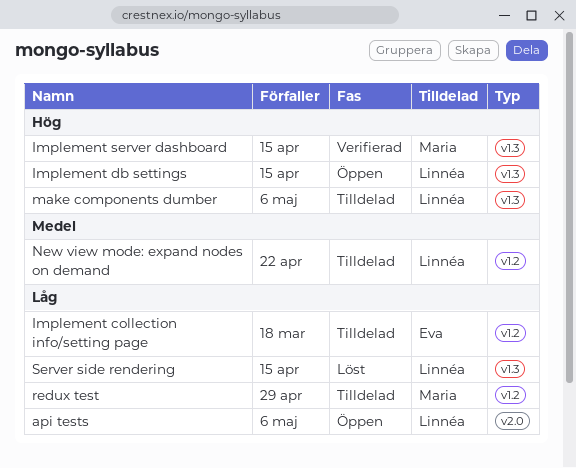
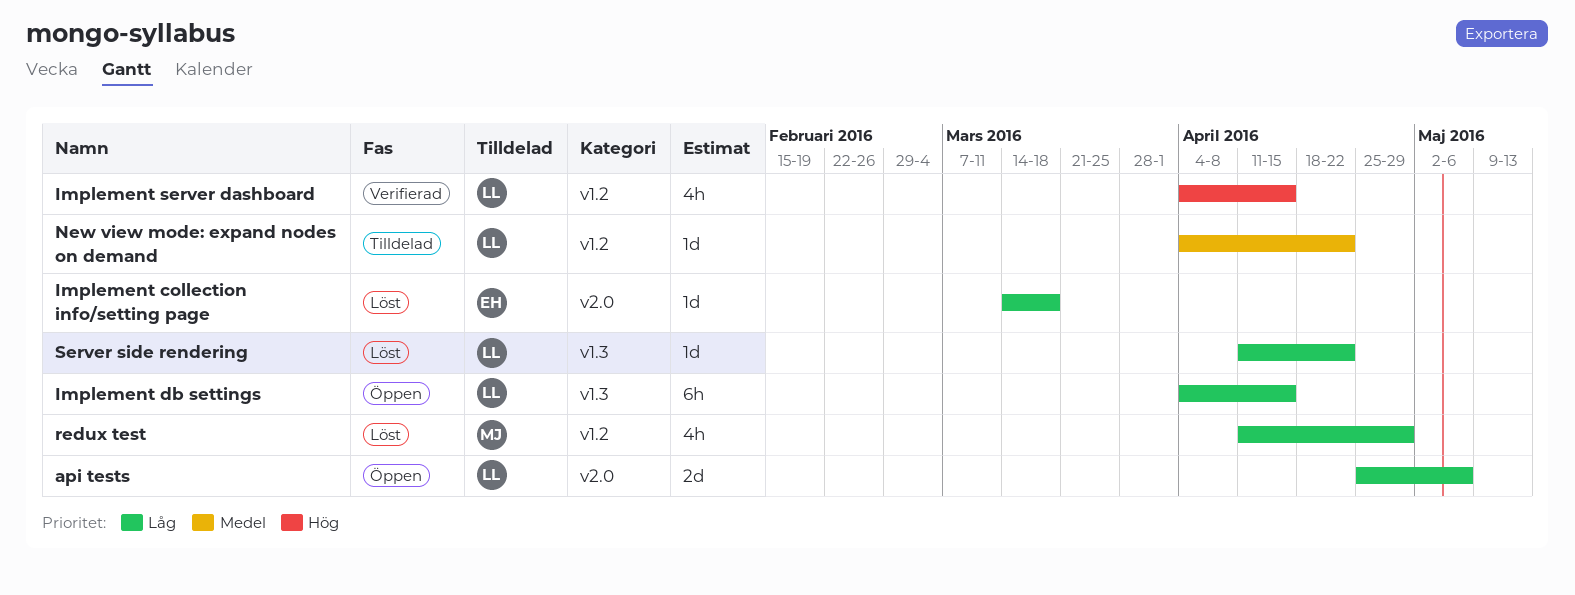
Implement collection info/setting page, status: Tilldelad -> Löst
Implement collection info/setting page, label: v1.2 -> v2.0
Implement db settings, priority: Hög -> Låg
Implement server dashboard, owner: Maria -> Linnéa
Implement server dashboard, label: v1.3 -> v1.2
make components dumber: present -> none
redux test, status: Tilldelad -> Löst
Server side rendering, due: Apr 15 -> Apr 22

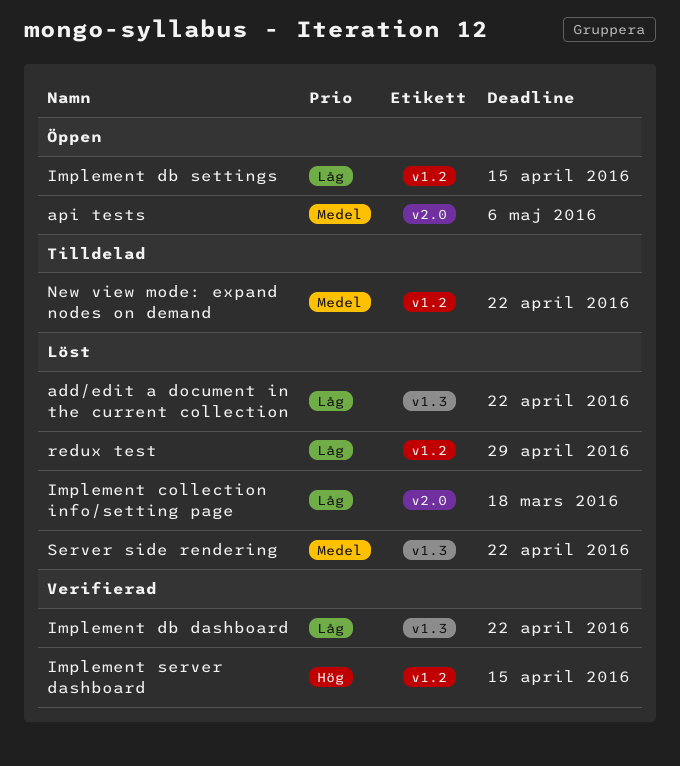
add/edit a document in the current collection: none -> present
api tests, priority: Låg -> Medel
Implement db dashboard: none -> present
Implement db settings, label: v1.3 -> v1.2
Server side rendering, priority: Låg -> Medel

